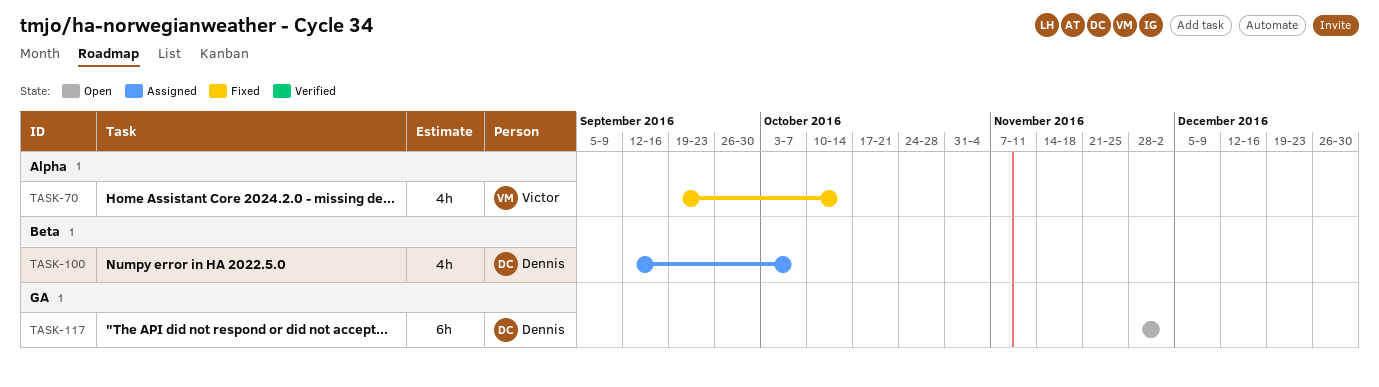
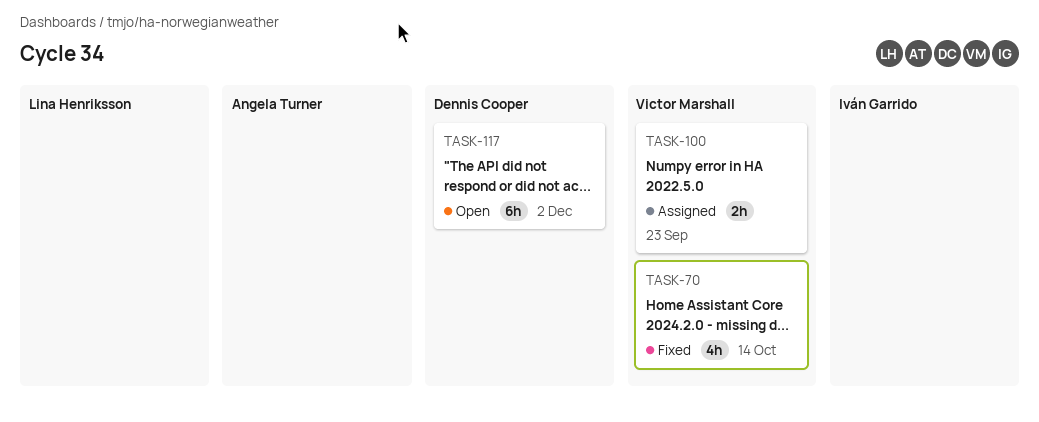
TASK-100, owner: Dennis Cooper -> Victor Marshall
TASK-100, estimate: 4h -> 2h
TASK-100, due: Oct 7 -> Sep 23

